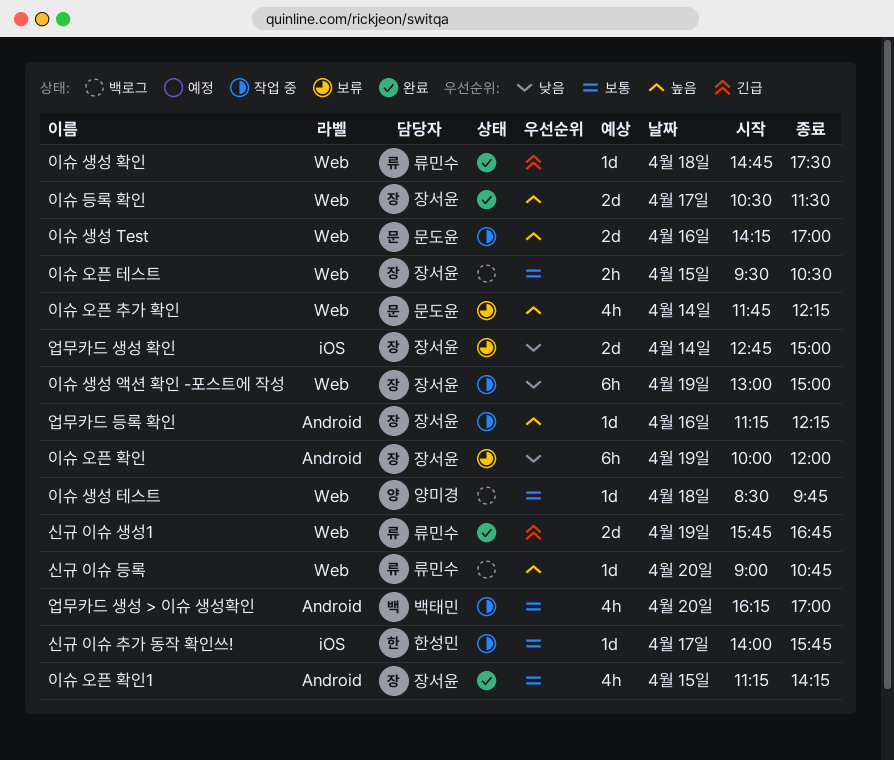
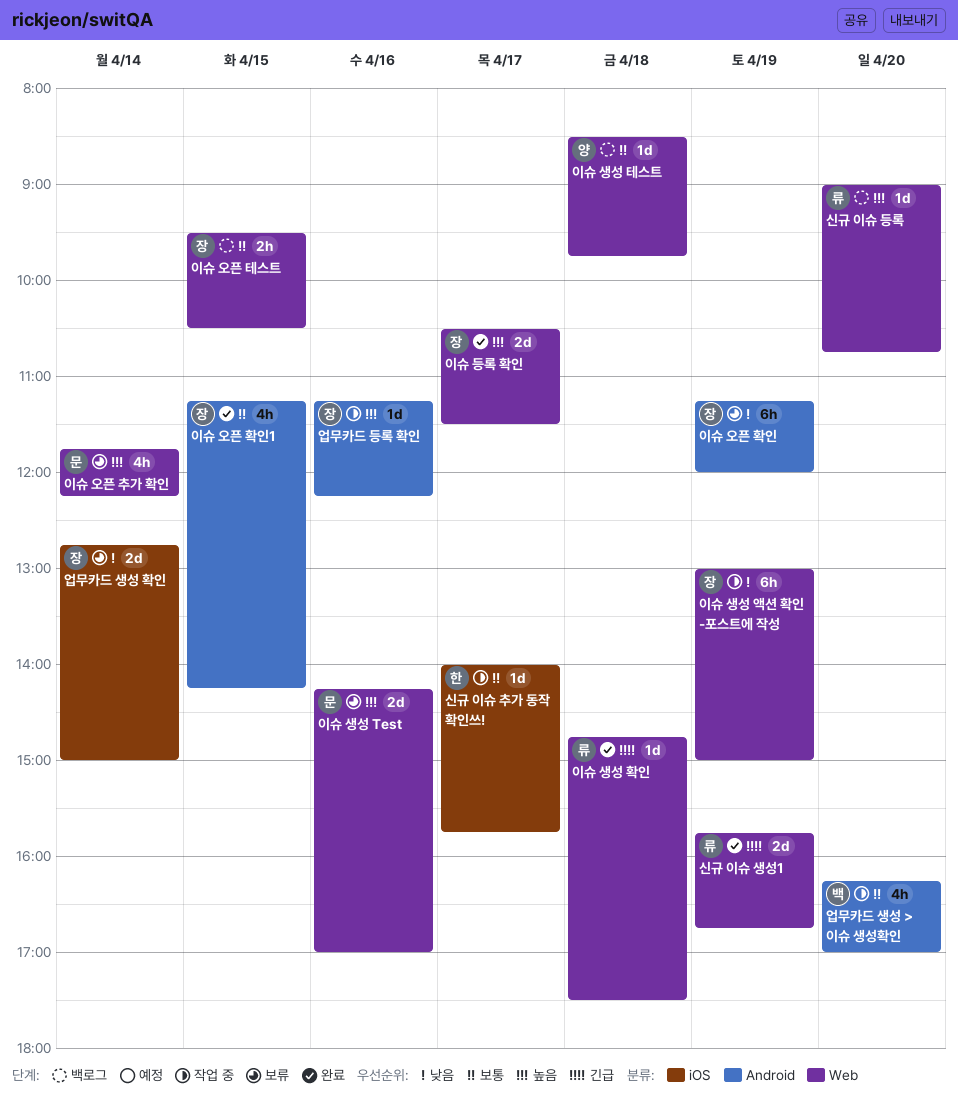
이슈 생성 Test, status: 작업 중 -> 보류
이슈 오픈 확인, begins: 10:00 -> 11:15

